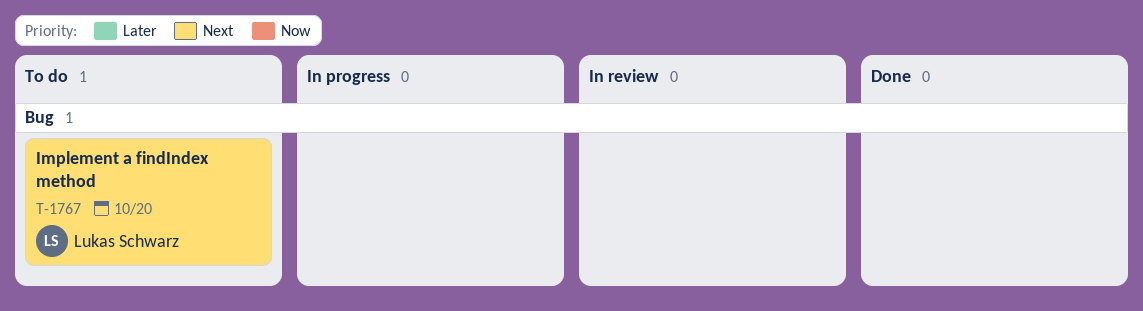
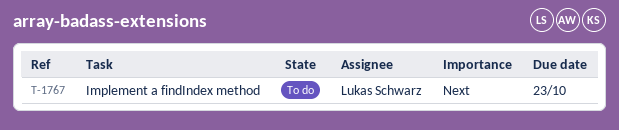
T-1767, due: Oct 20 -> Oct 23

